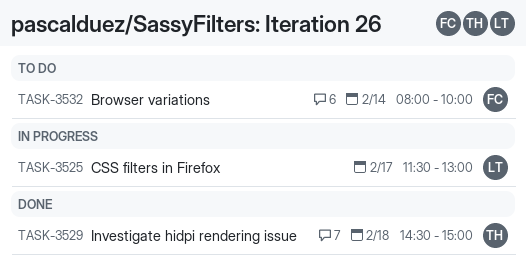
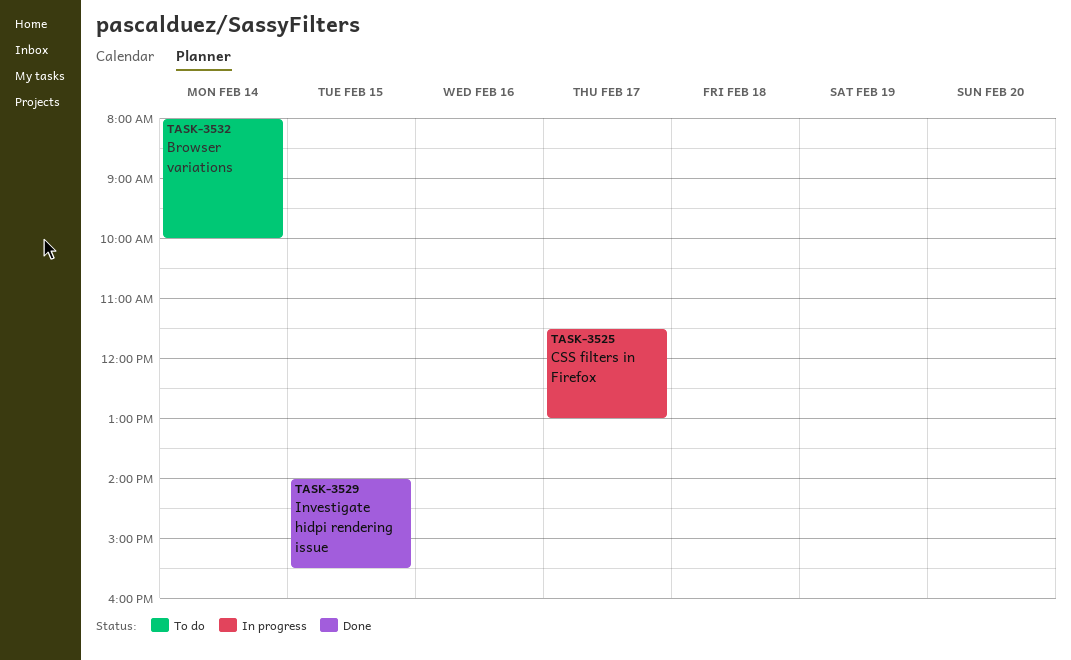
TASK-3529, day: Feb 18 -> Feb 15
TASK-3529, begins: 14:30 -> 14:00
TASK-3529, ends: 15:00 -> 15:30

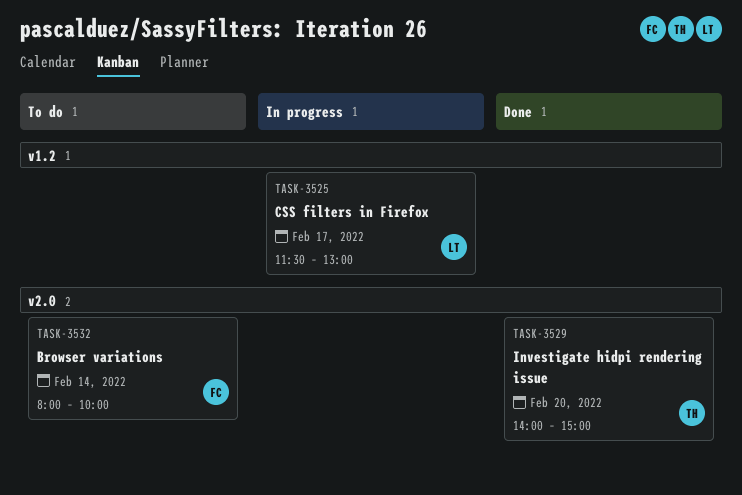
TASK-3529, day: Feb 15 -> Feb 20
TASK-3529, ends: 15:30 -> 15:00

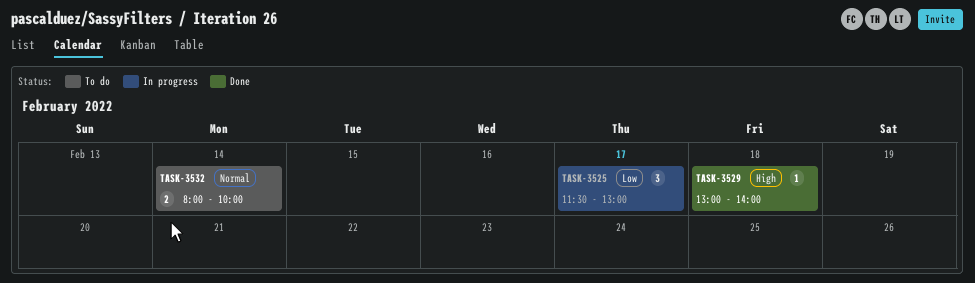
TASK-3529, day: Feb 20 -> Feb 18
TASK-3529, begins: 14:00 -> 13:00
TASK-3529, ends: 15:00 -> 14:00

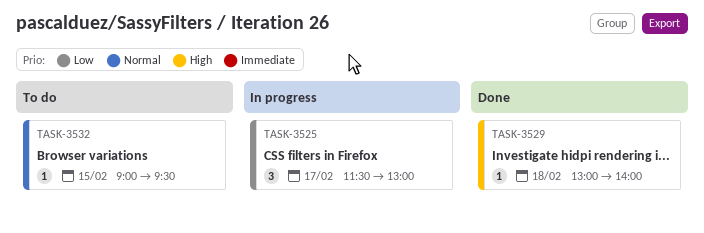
TASK-3532, estimate: 2 -> 1
TASK-3532, day: Feb 14 -> Feb 15
TASK-3532, begins: 08:00 -> 09:00
TASK-3532, ends: 10:00 -> 09:30

